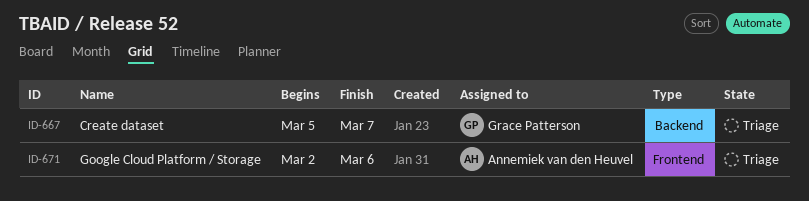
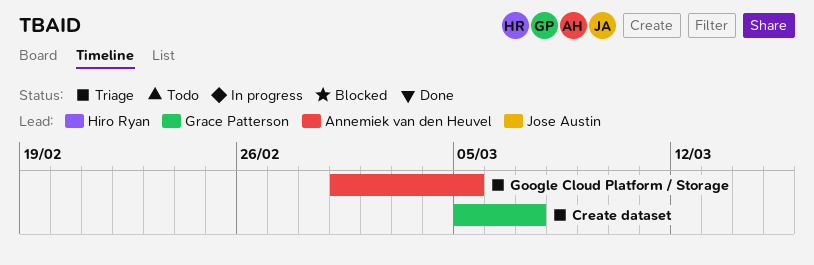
Google Cloud Platform / Storage, start: Mar 2 -> Mar 1
Google Cloud Platform / Storage, due: Mar 6 -> Mar 5

